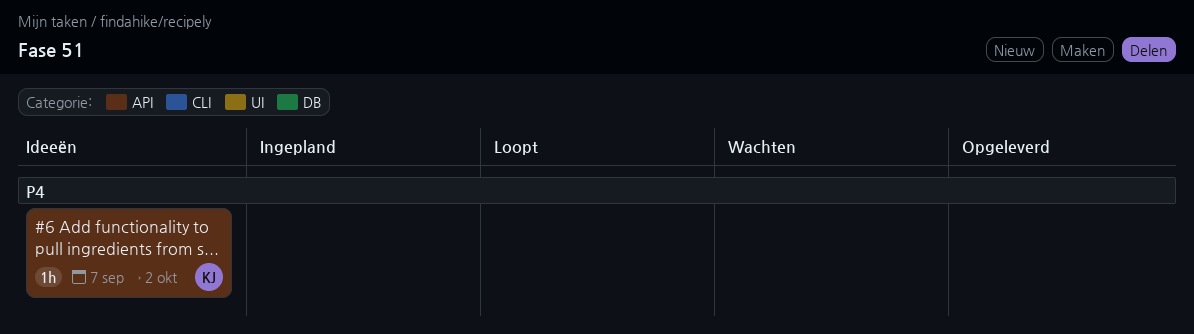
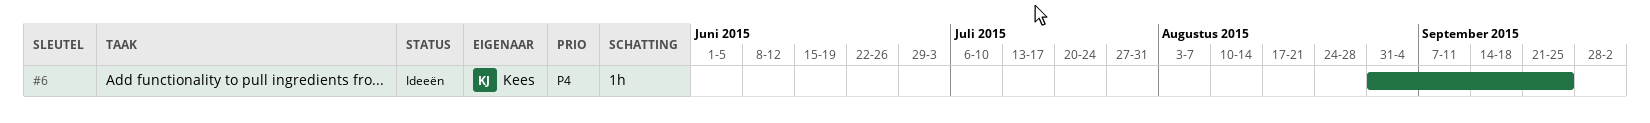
#6, start: Sep 7 -> Aug 31
#6, due: Oct 2 -> Sep 25

